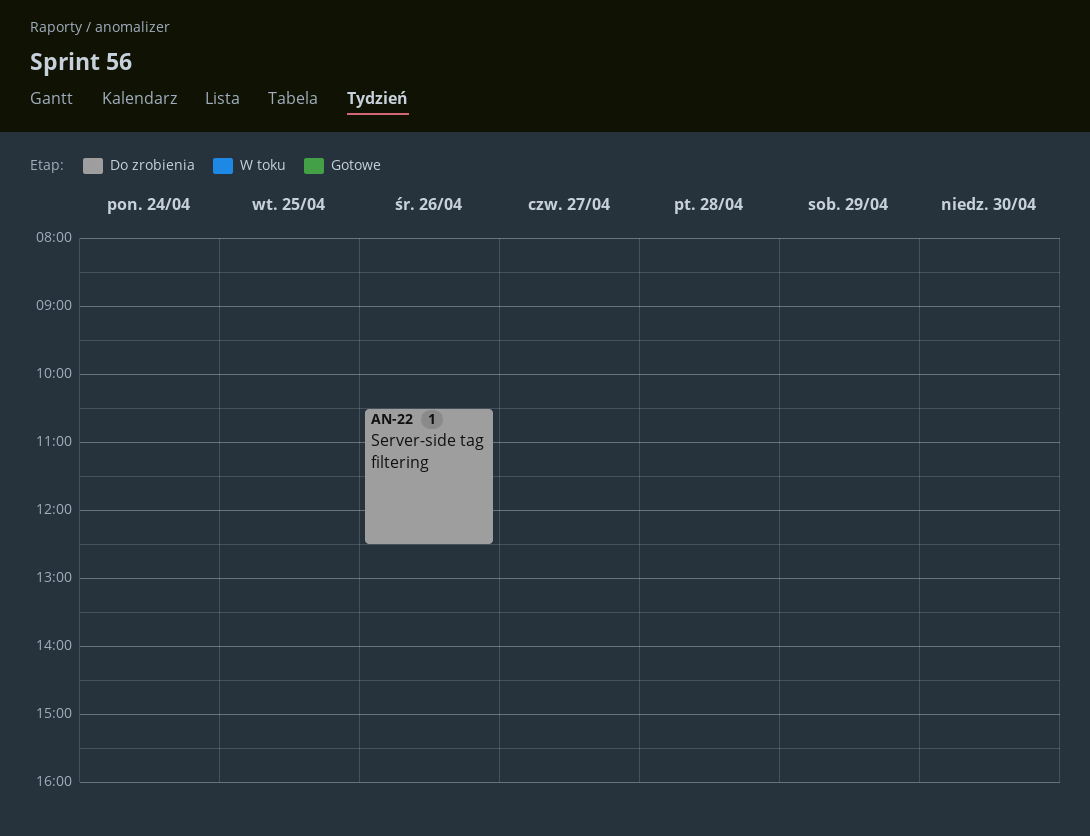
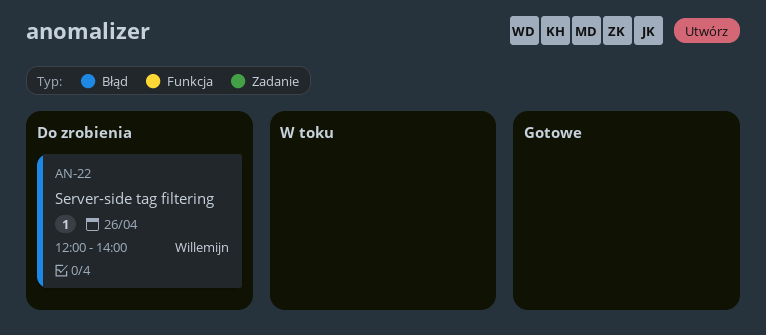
AN-22, begins: 10:30 -> 12:00
AN-22, ends: 12:30 -> 14:00

